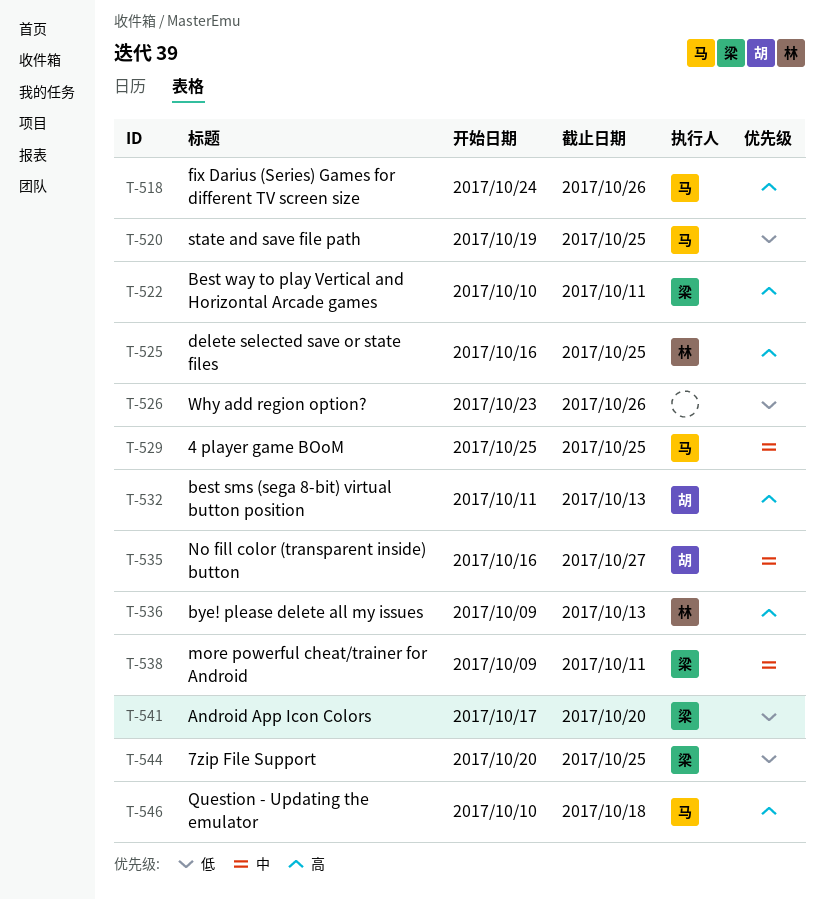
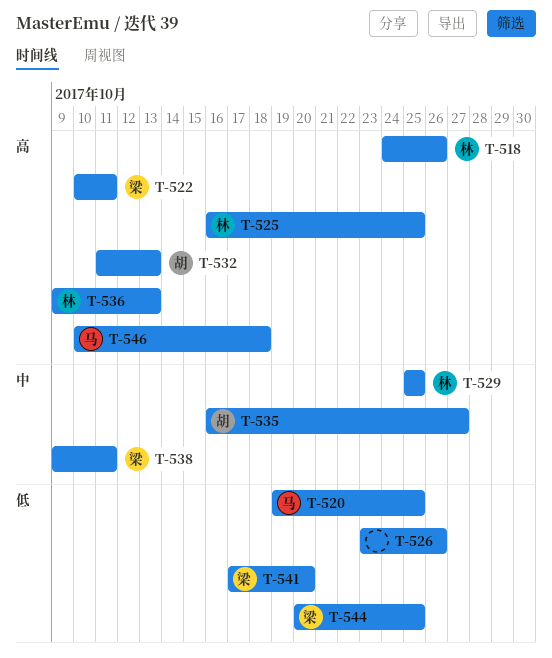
T-518, owner: 马 -> 林
T-529, owner: 马 -> 林

